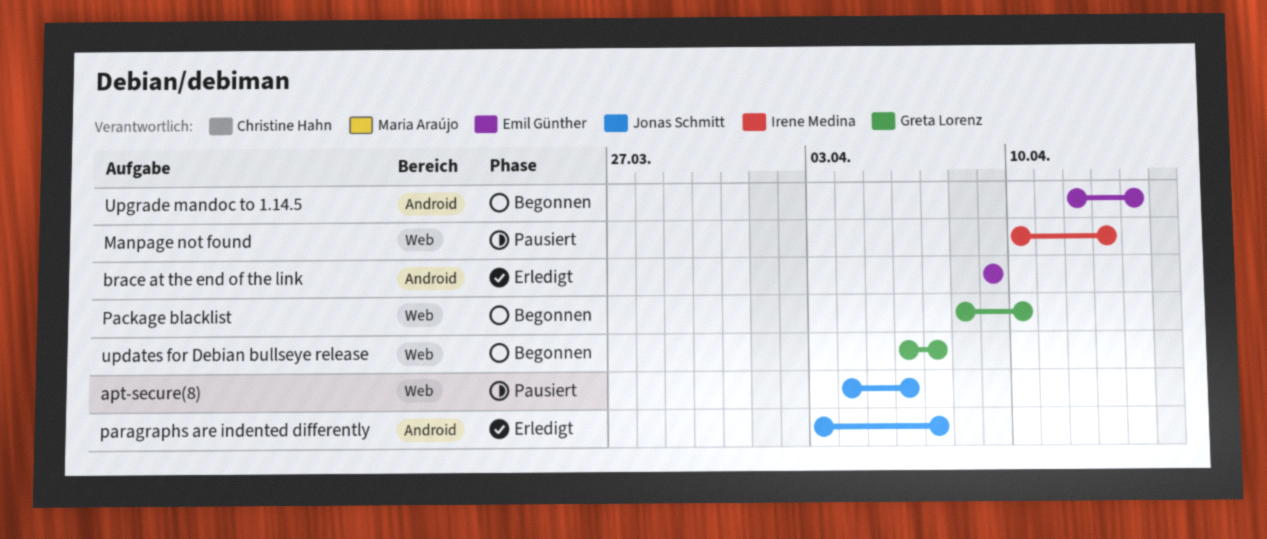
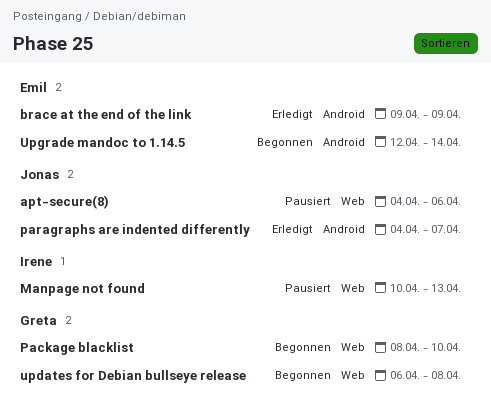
paragraphs are indented differently, start: Apr 3 -> Apr 4
updates for Debian bullseye release, due: Apr 7 -> Apr 8

